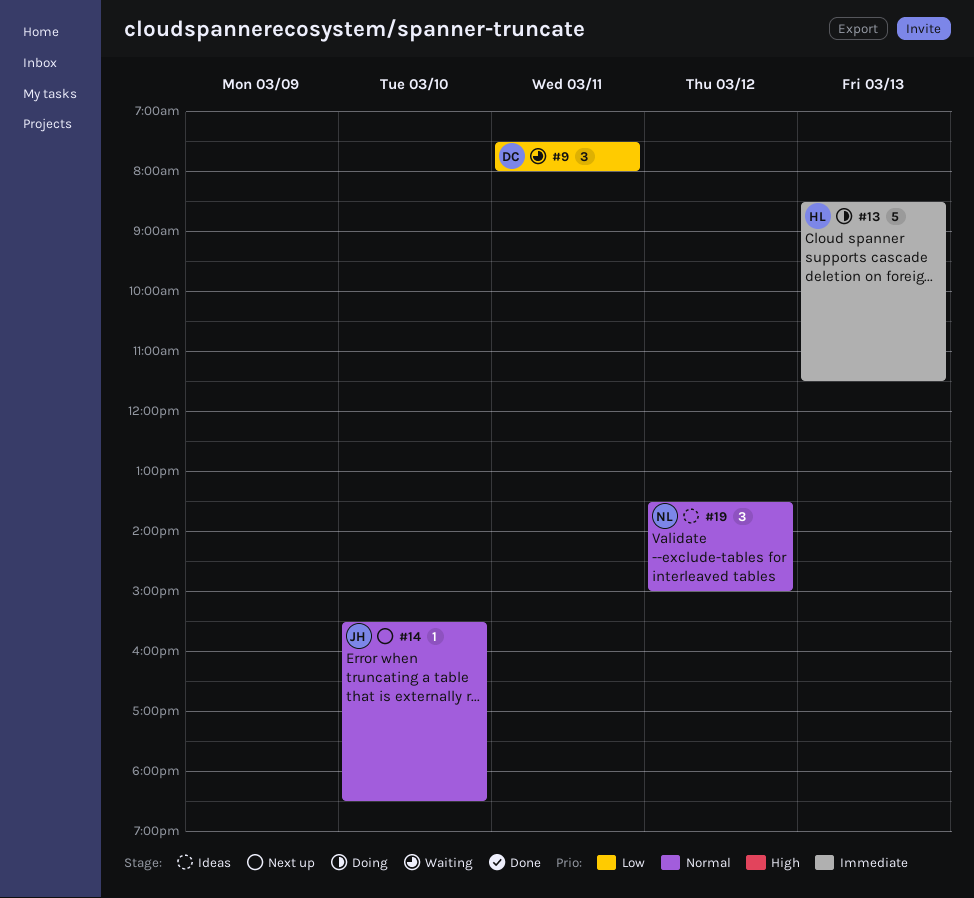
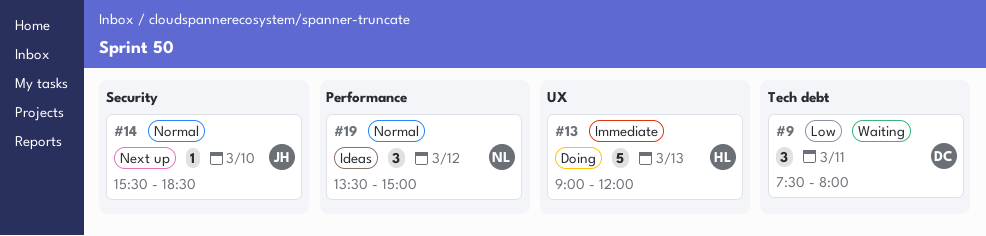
#13, begins: 08:30 -> 09:00
#13, ends: 11:30 -> 12:00

